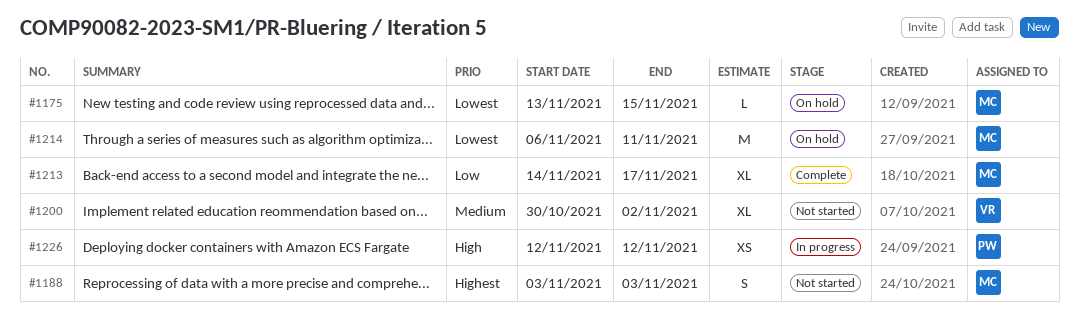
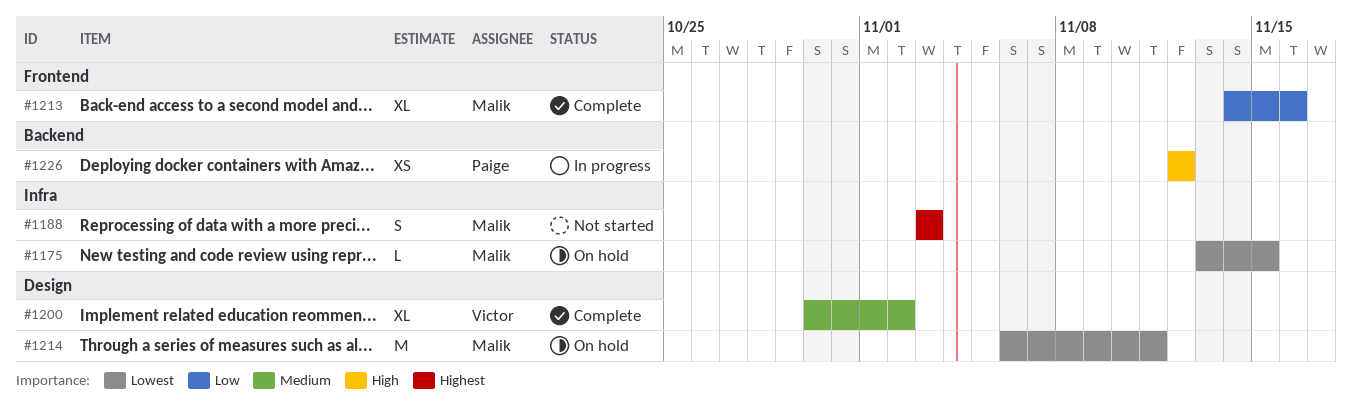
#1200, status: Not started -> Complete
#1213, due: Nov 17 -> Nov 16

